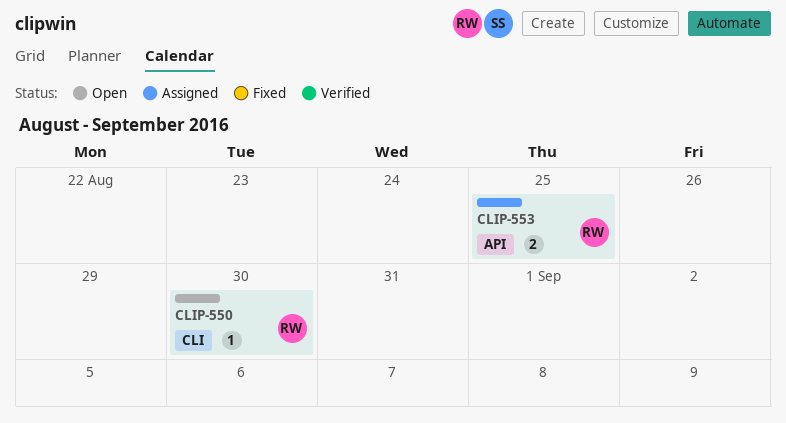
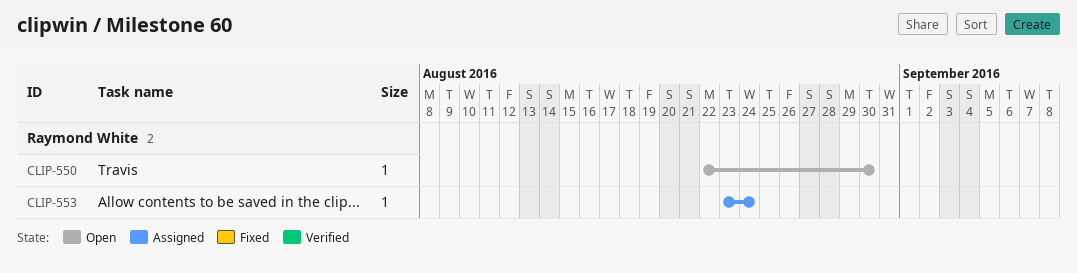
CLIP-553, estimate: 2 -> 1
CLIP-553, due: Aug 25 -> Aug 24

